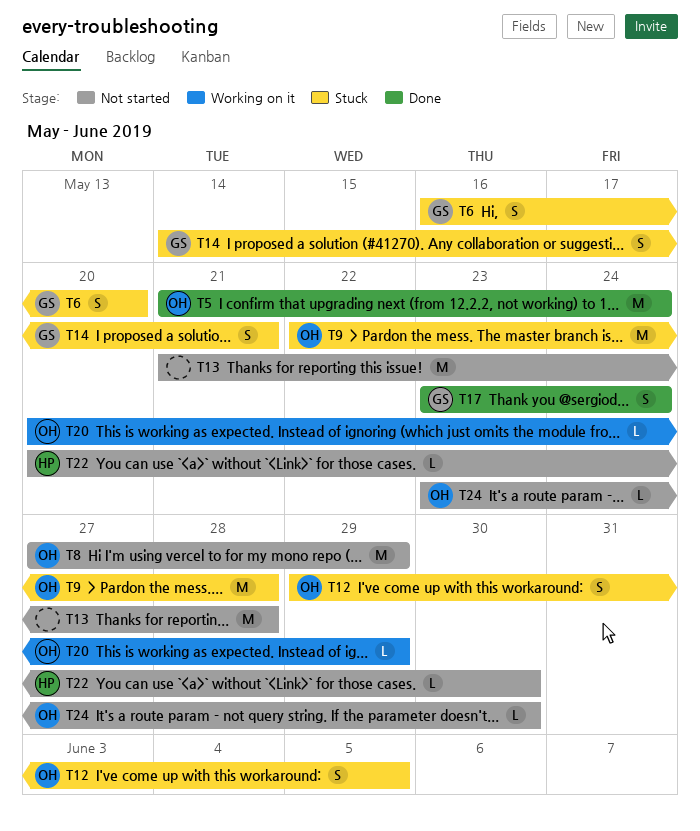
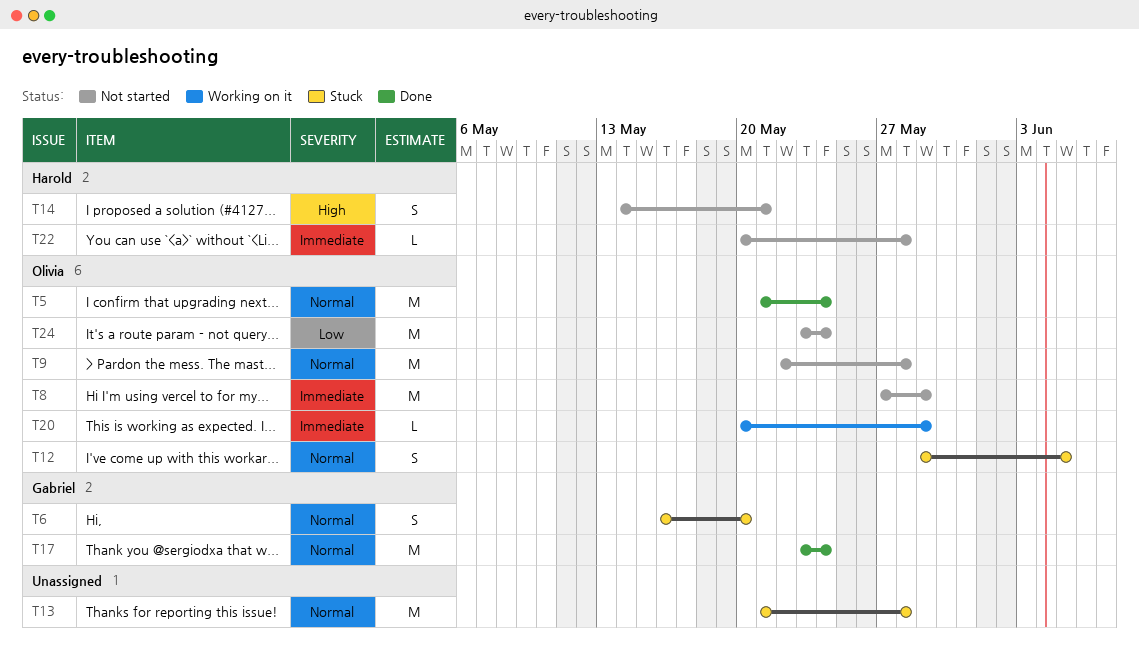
T9, status: Stuck -> Not started
T13, status: Not started -> Stuck
T14, status: Stuck -> Not started
T14, owner: Gabriel -> Harold
T17, estimate: S -> M
T22, due: May 30 -> May 28
T24, estimate: L -> M
T24, due: May 30 -> May 24

